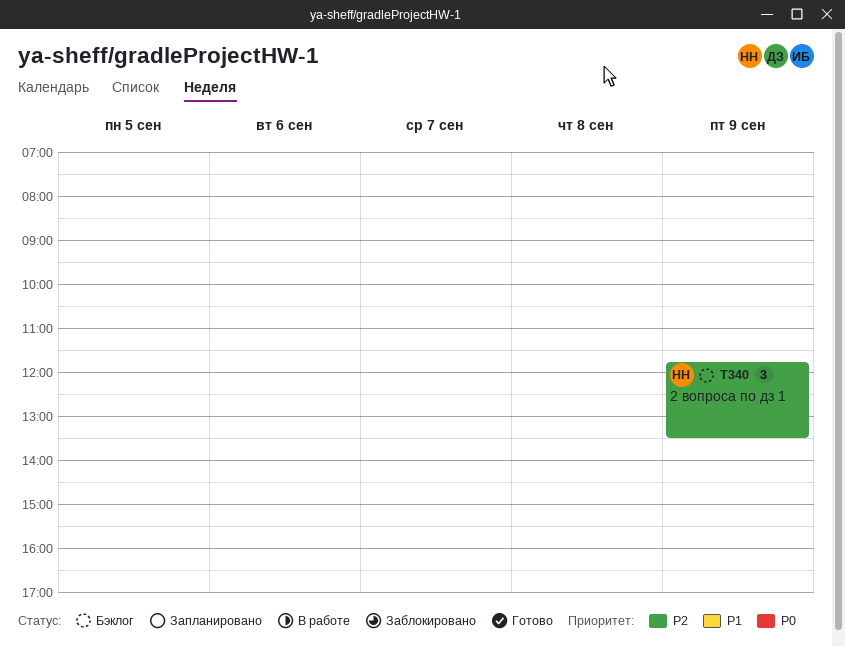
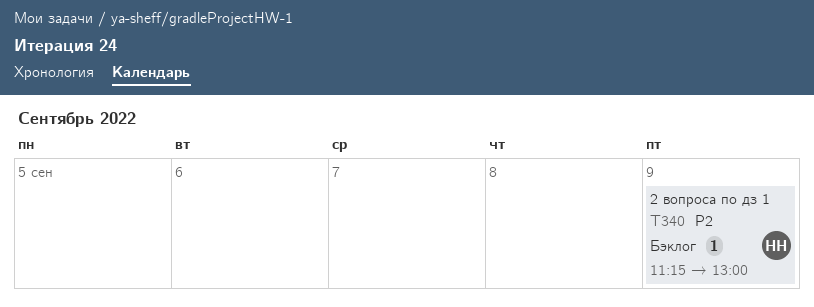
T340, estimate: 3 -> 1
T340, begins: 11:45 -> 11:15
T340, ends: 13:30 -> 13:00

